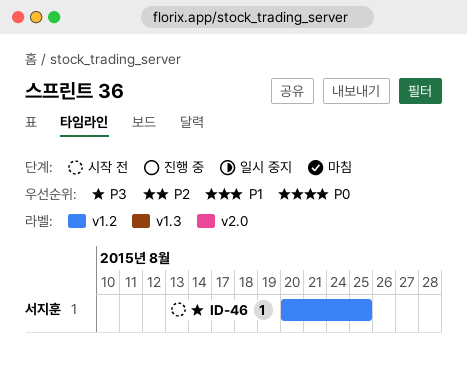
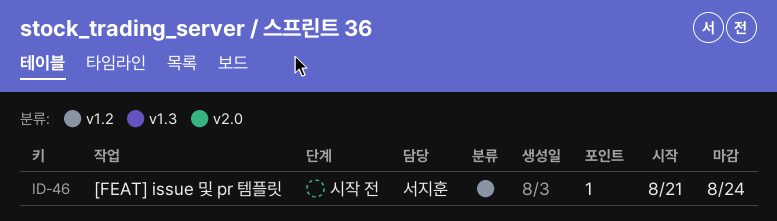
ID-46, start: Aug 20 -> Aug 21
ID-46, due: Aug 25 -> Aug 24

